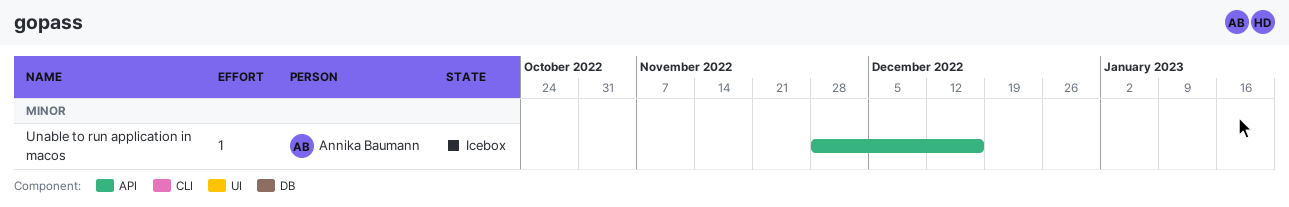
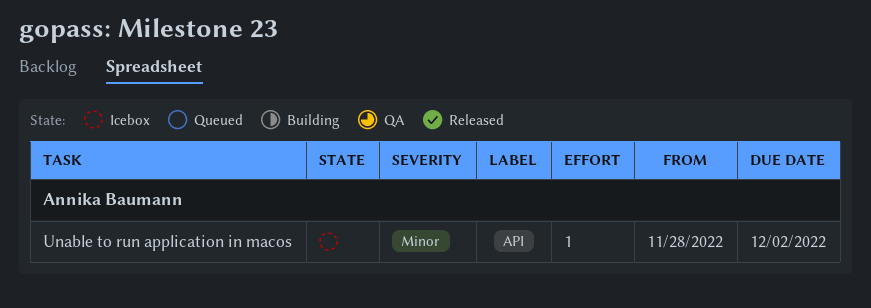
Unable to run application in macos, due: Dec 16 -> Dec 2

